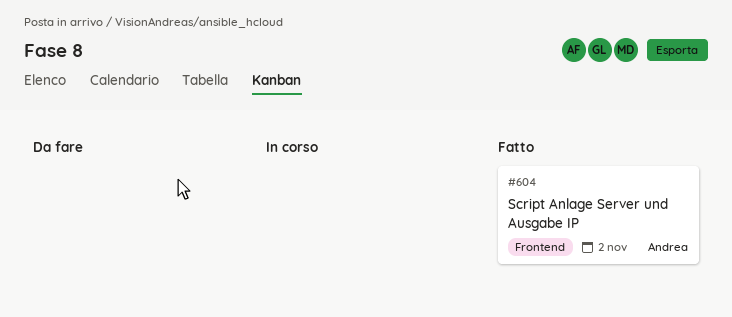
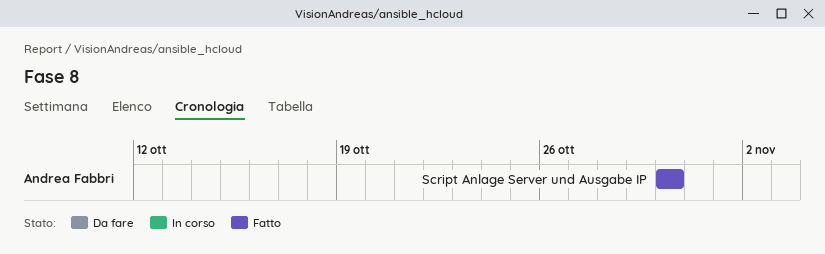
Script Anlage Server und Ausgabe IP, due: Nov 2 -> Oct 30

